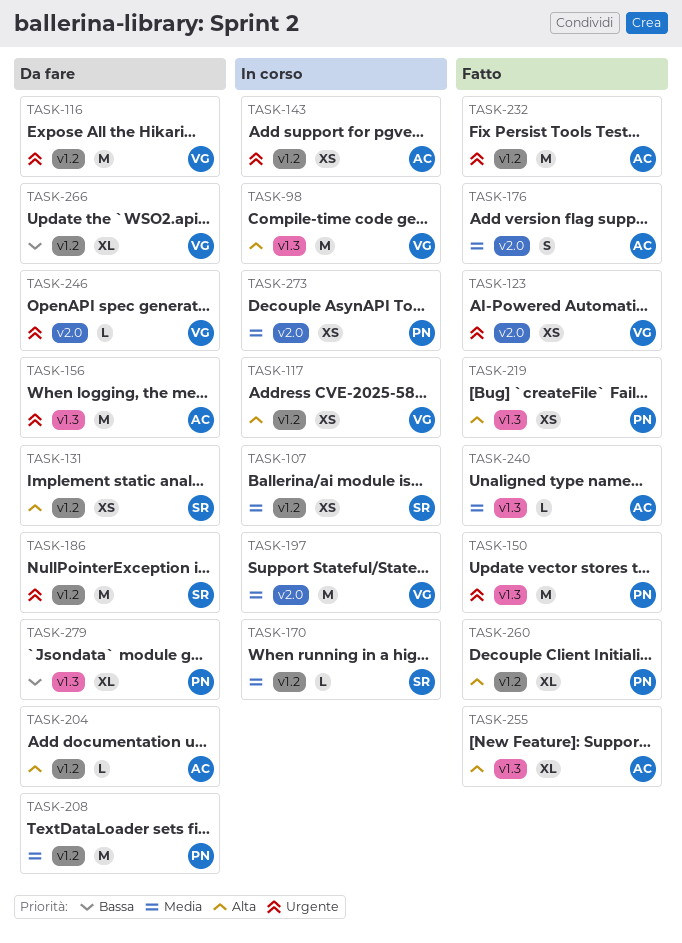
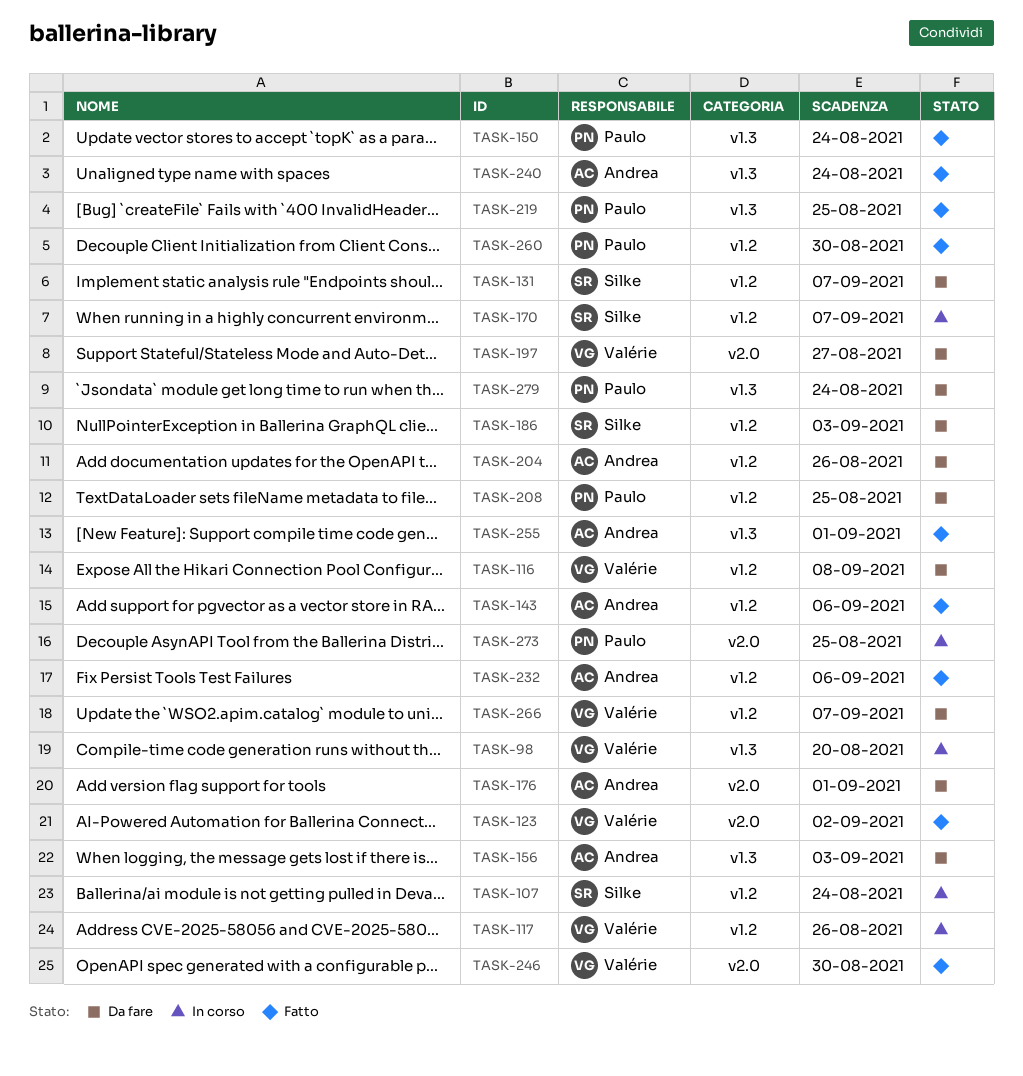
TASK-143, status: In corso -> Fatto
TASK-176, status: Fatto -> Da fare
TASK-197, status: In corso -> Da fare
TASK-246, status: Da fare -> Fatto

